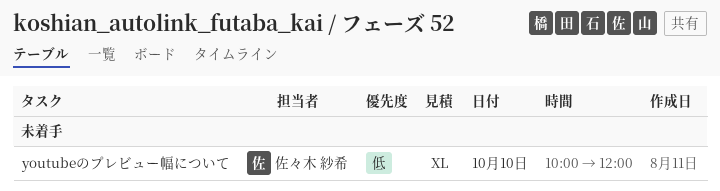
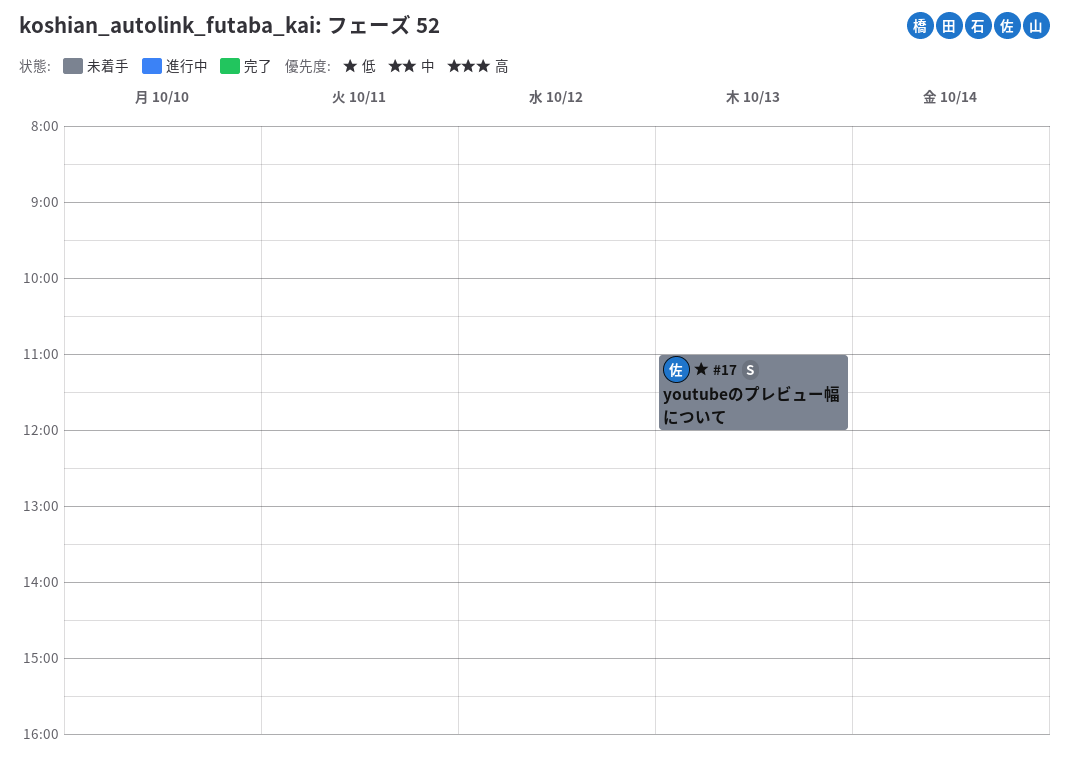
youtubeのプレビュー幅について, estimate: XL -> S
youtubeのプレビュー幅について, day: Oct 10 -> Oct 13
youtubeのプレビュー幅について, begins: 10:00 -> 11:00

